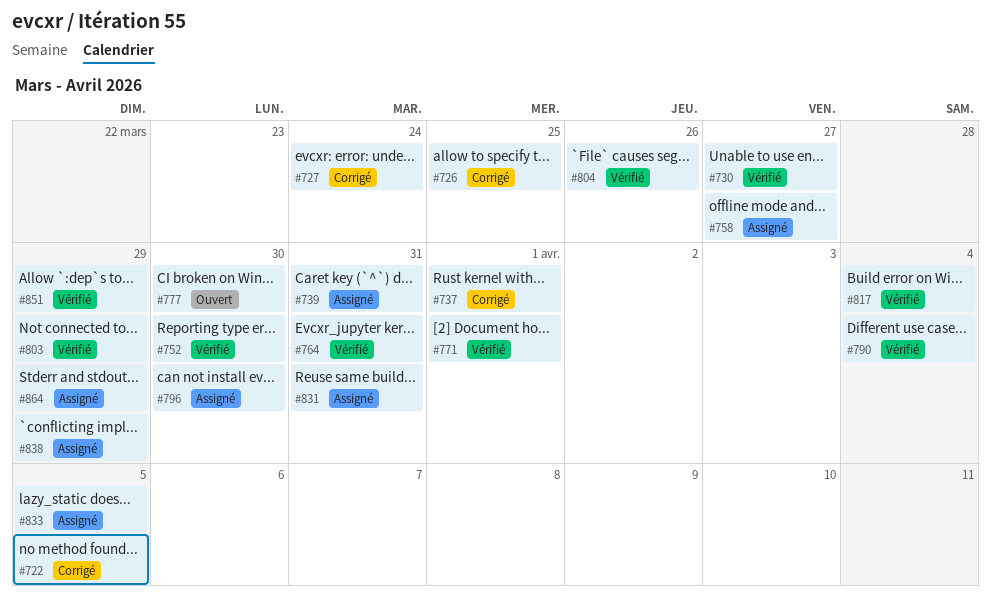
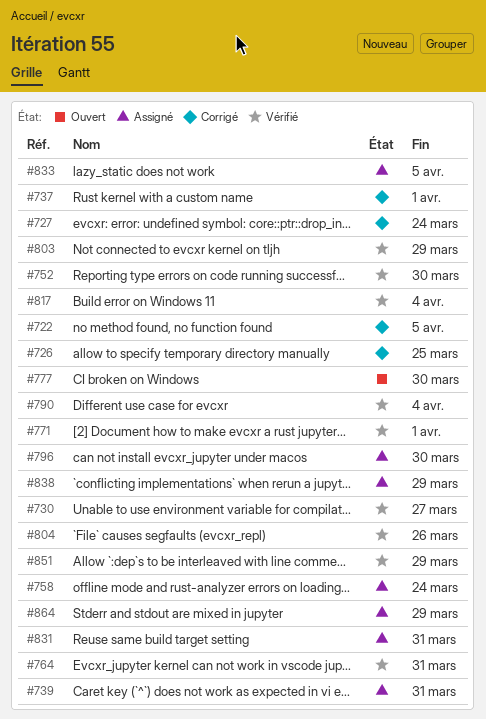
#758, due: Mar 27 -> Mar 24

